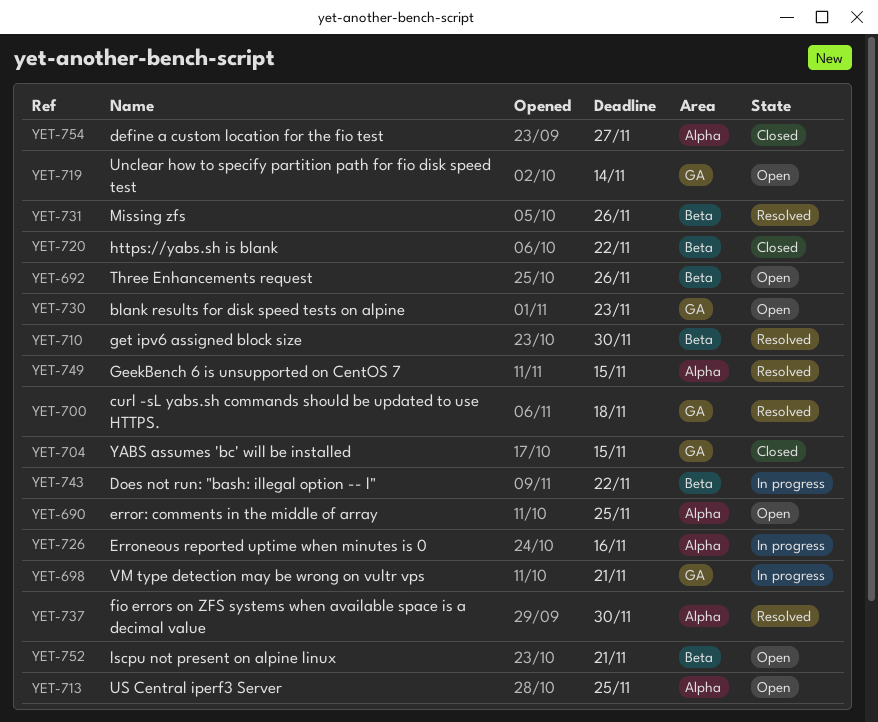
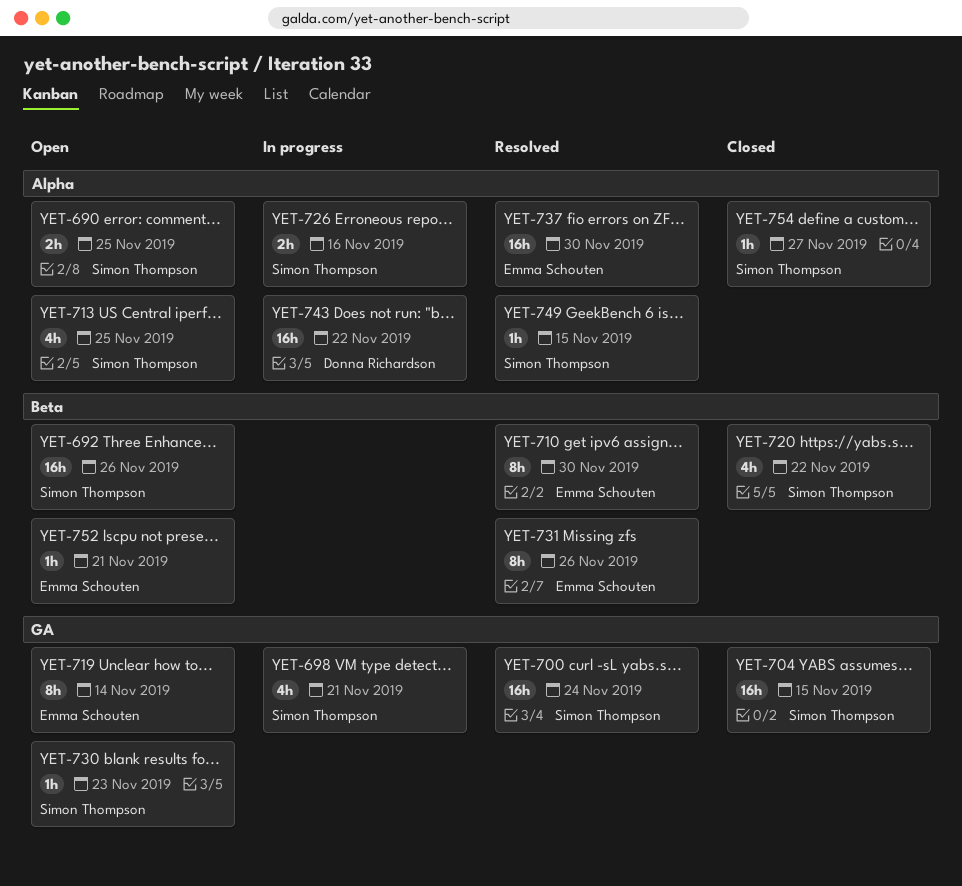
YET-700, due: Nov 18 -> Nov 24
YET-743, label: Beta -> Alpha

